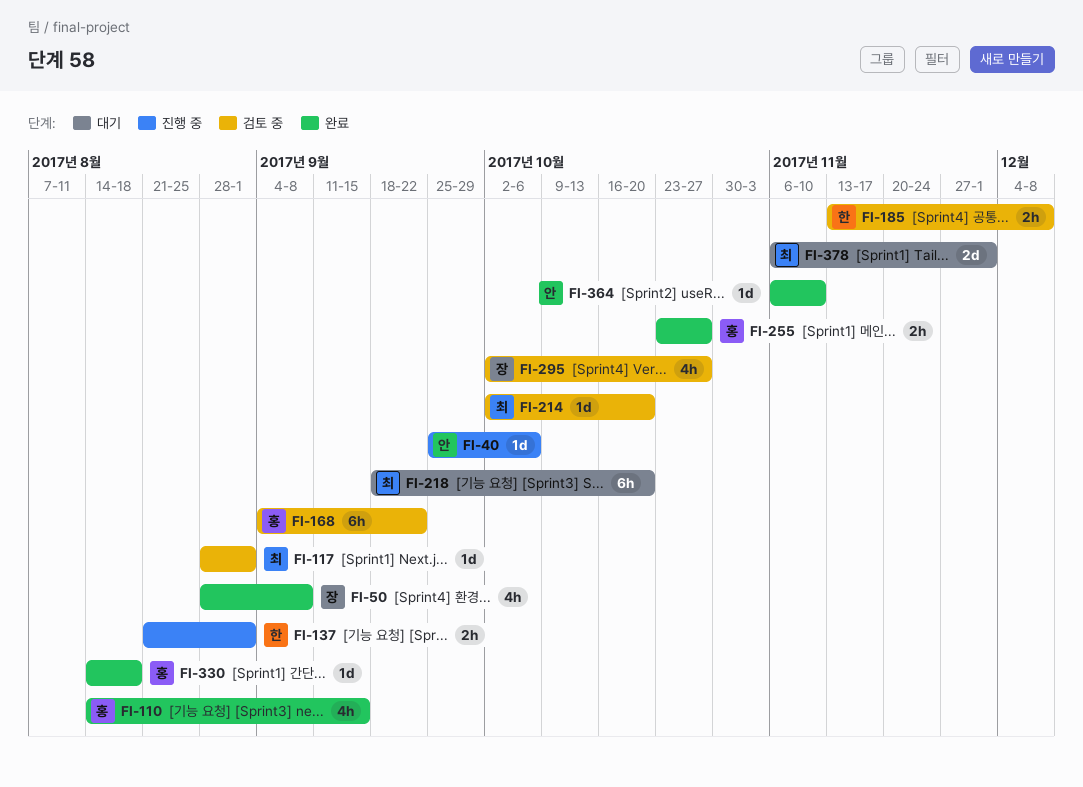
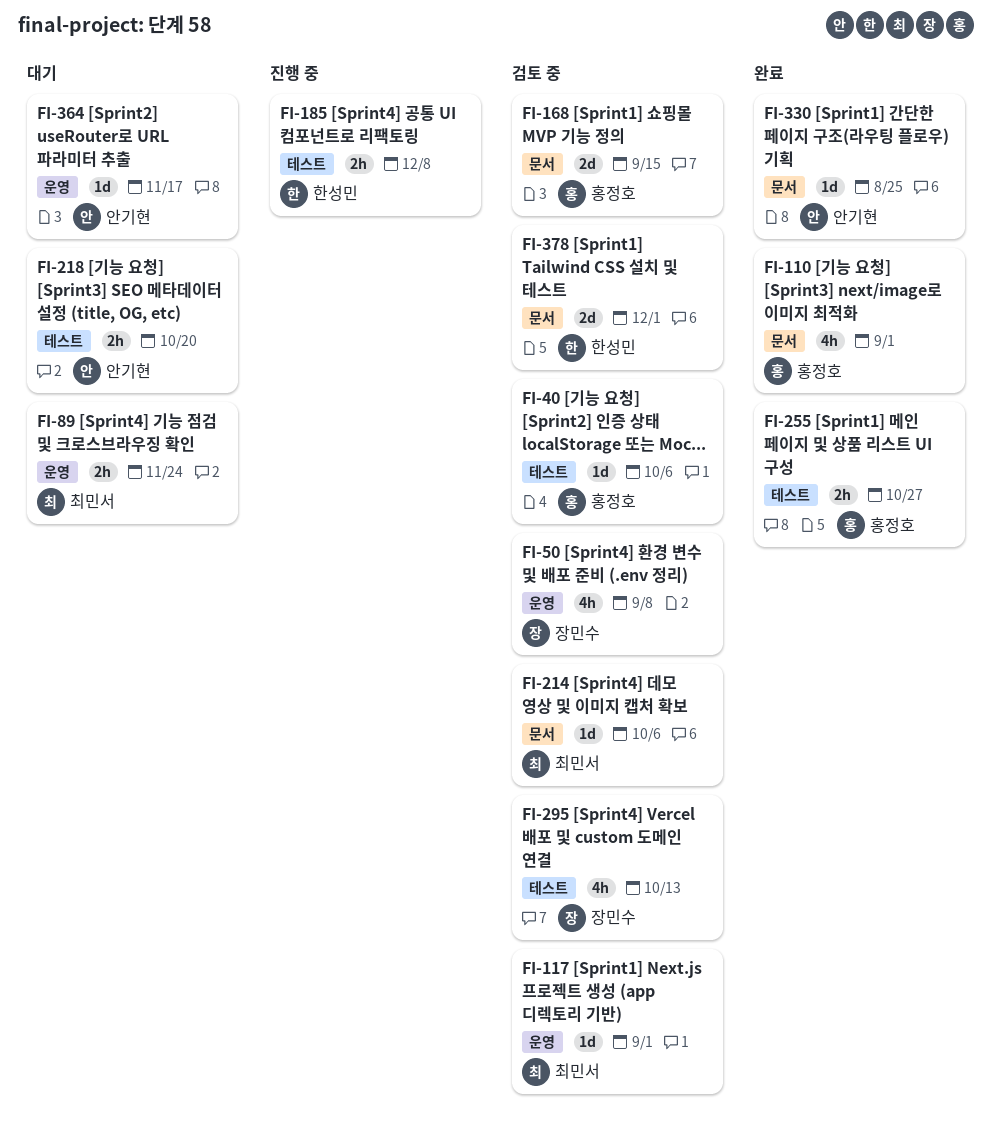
FI-40, status: 진행 중 -> 검토 중
FI-40, owner: 안기현 -> 홍정호
FI-50, status: 완료 -> 검토 중
FI-89: none -> present
FI-110, due: Sep 15 -> Sep 1
FI-137: present -> none
FI-168, estimate: 6h -> 2d
FI-168, due: Sep 22 -> Sep 15
FI-185, status: 검토 중 -> 진행 중
FI-214, due: Oct 20 -> Oct 6
FI-218, owner: 최민서 -> 안기현
FI-218, estimate: 6h -> 2h
FI-295, due: Oct 27 -> Oct 13
FI-330, owner: 홍정호 -> 안기현
FI-330, due: Aug 18 -> Aug 25
FI-364, status: 완료 -> 대기
FI-364, due: Nov 10 -> Nov 17
FI-378, status: 대기 -> 검토 중
FI-378, owner: 최민서 -> 한성민

